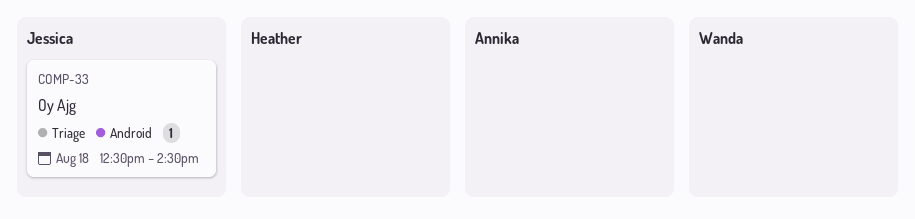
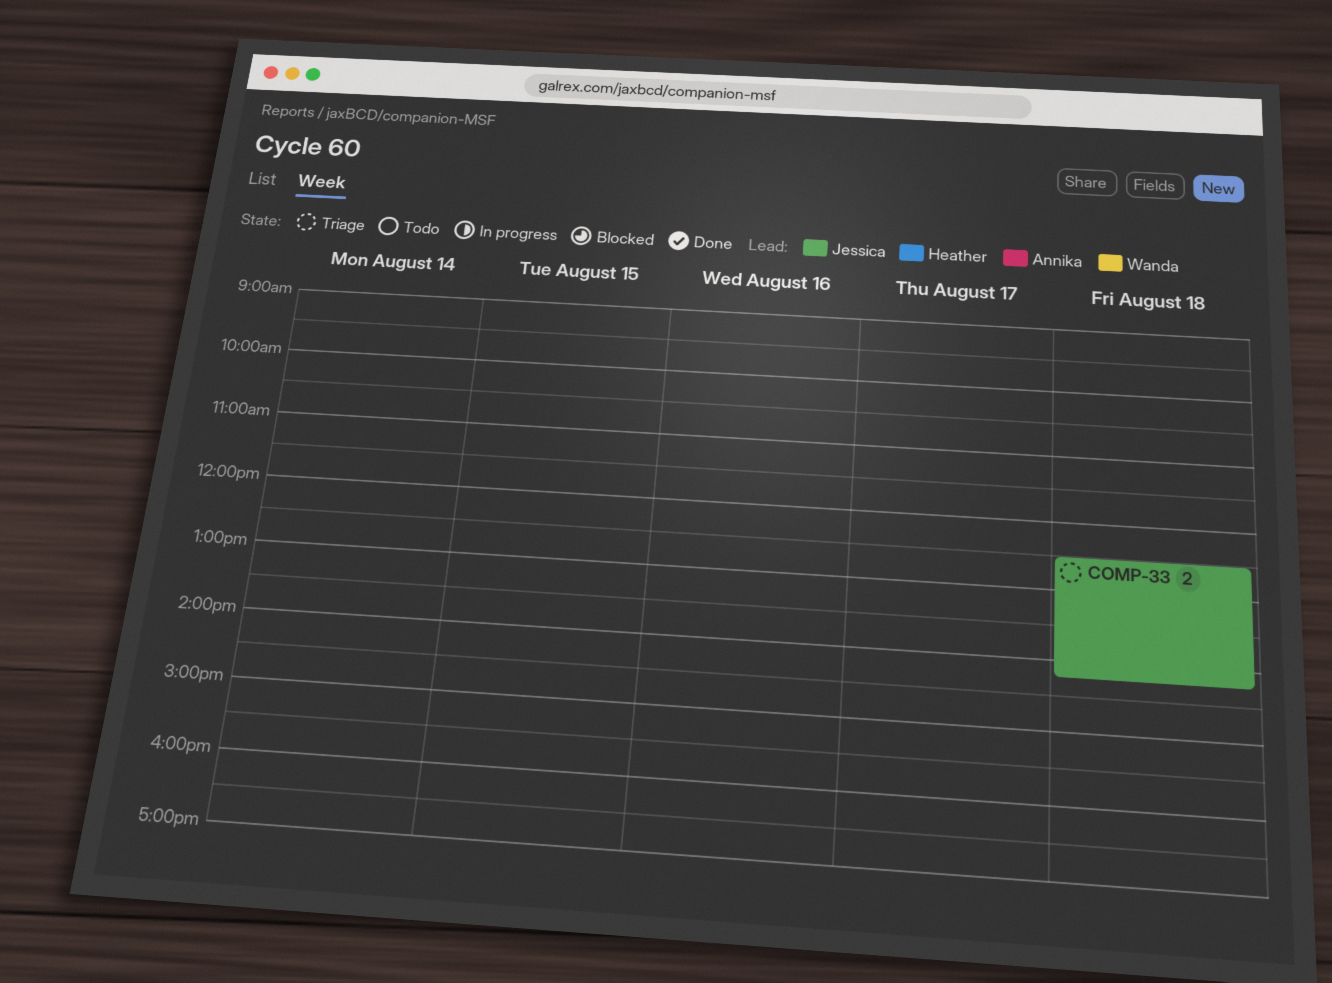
COMP-33, estimate: 1 -> 2
COMP-33, ends: 14:30 -> 14:15

